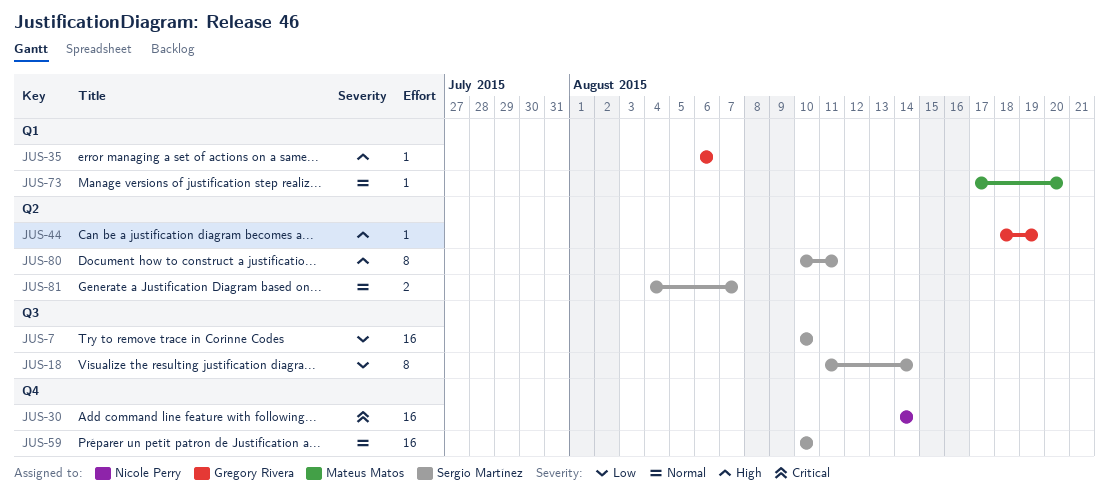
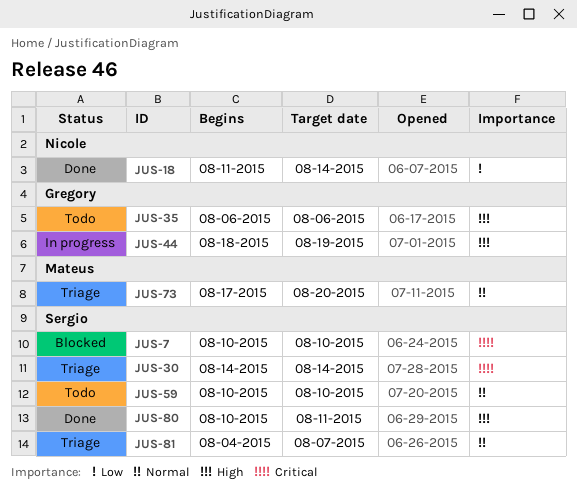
JUS-7, priority: Low -> Critical
JUS-18, owner: Sergio Martínez -> Nicole Perry
JUS-30, owner: Nicole Perry -> Sergio Martínez

